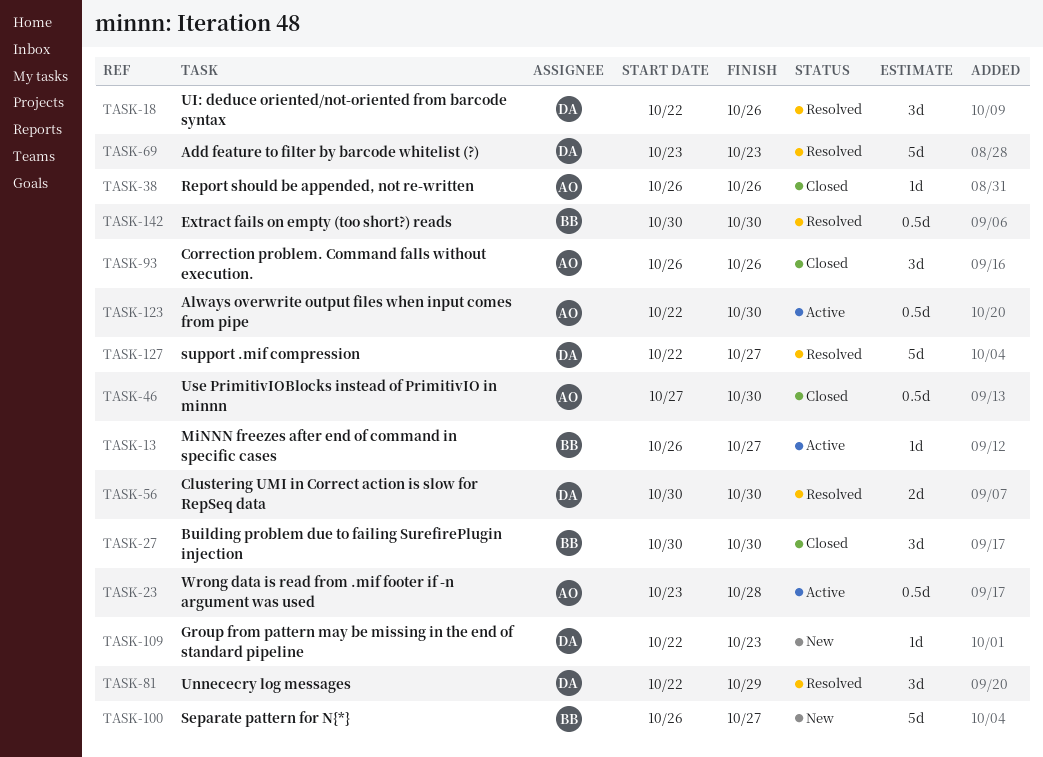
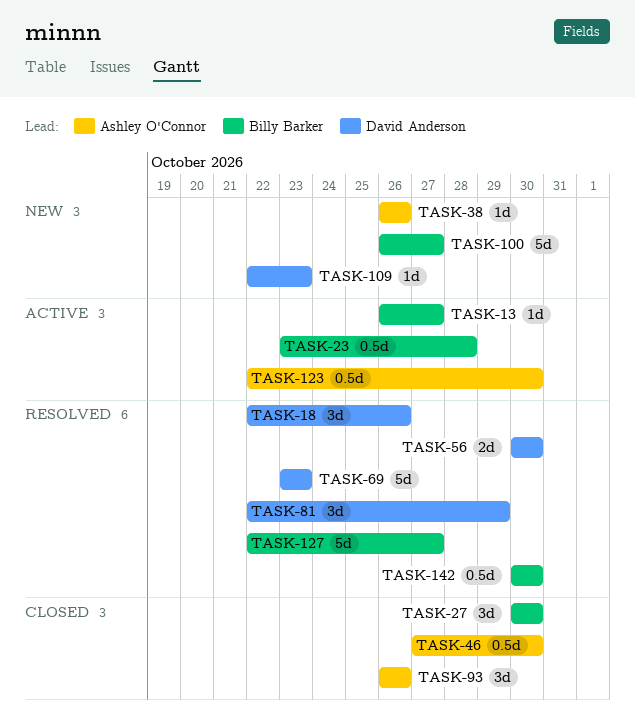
TASK-23, owner: Ashley O'Connor -> Billy Barker
TASK-38, status: Closed -> New
TASK-127, owner: David Anderson -> Billy Barker

